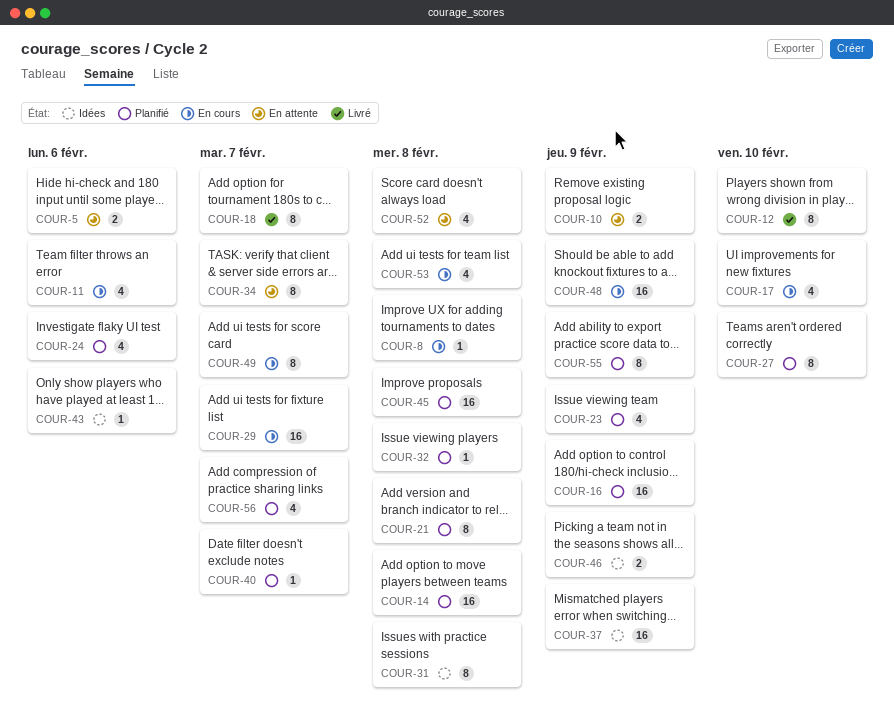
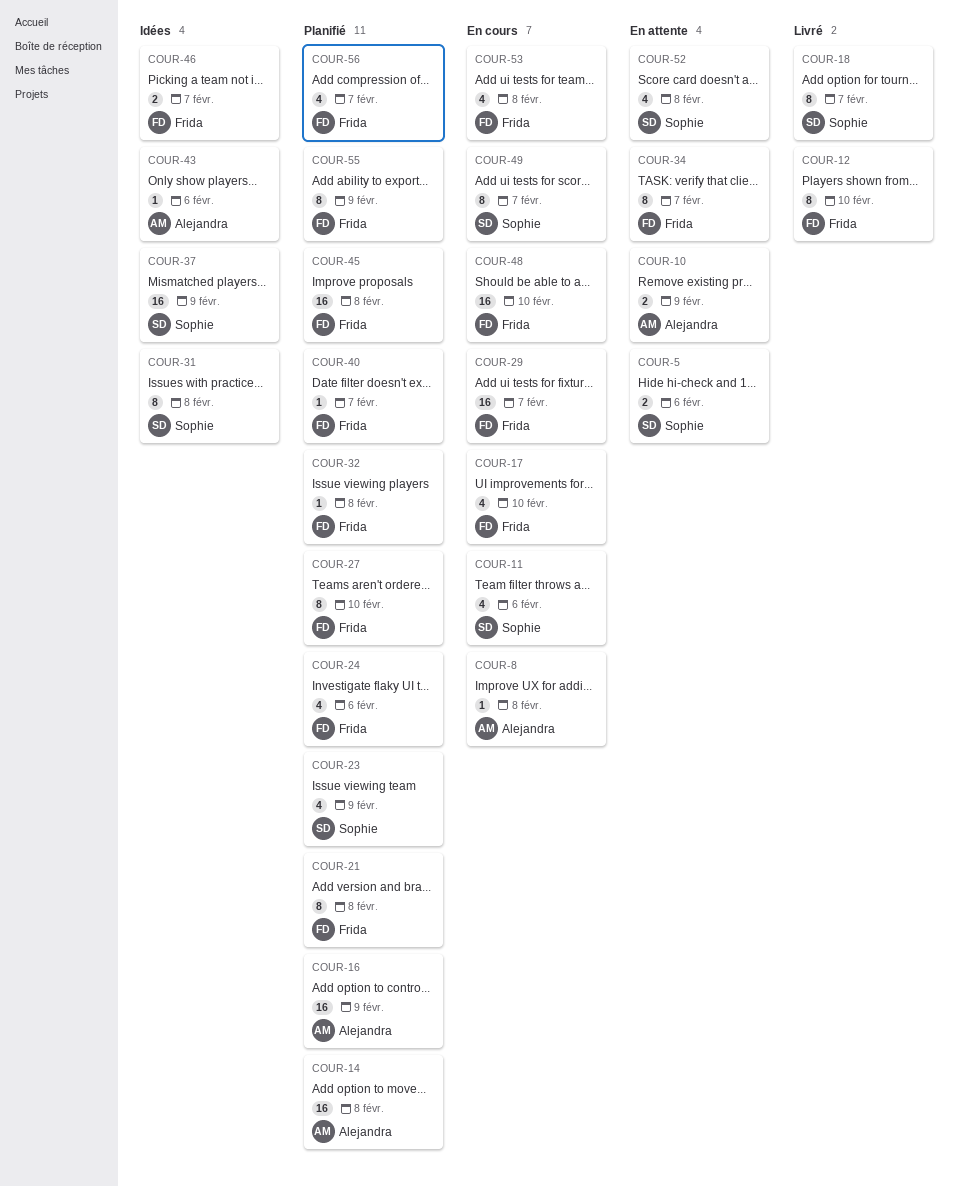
COUR-46, due: Feb 9 -> Feb 7
COUR-48, due: Feb 9 -> Feb 10

